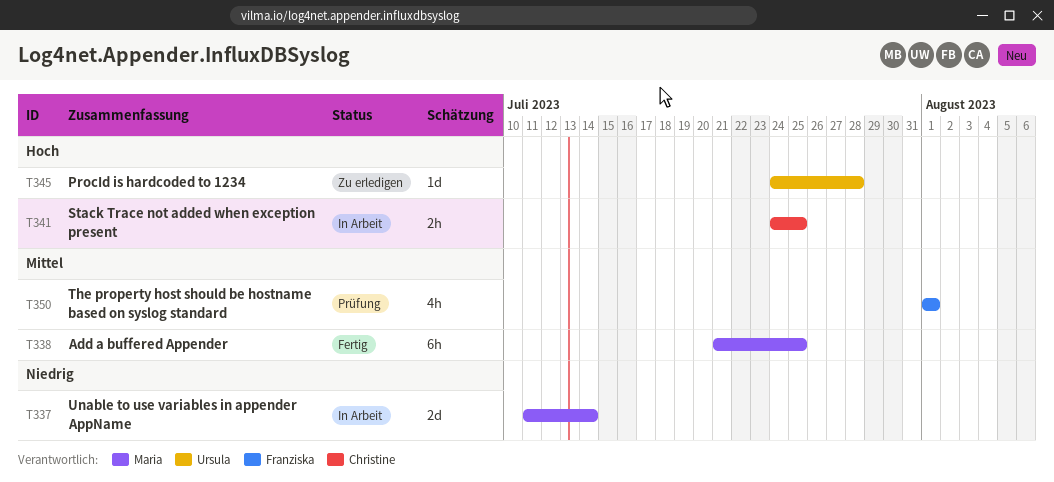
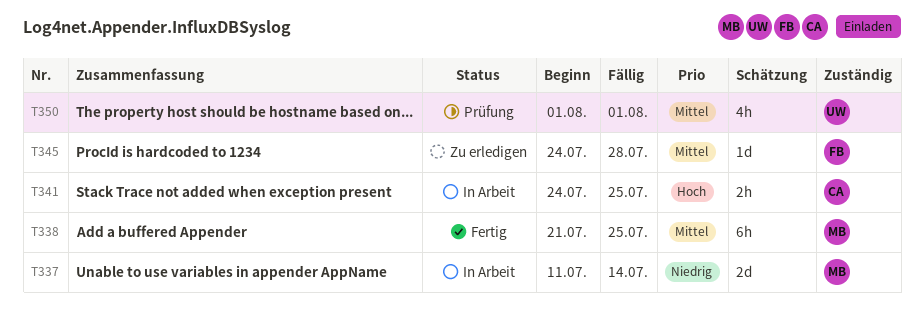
T345, owner: Ursula -> Franziska
T345, priority: Hoch -> Mittel
T350, owner: Franziska -> Ursula

